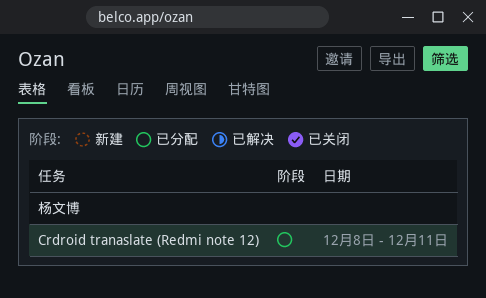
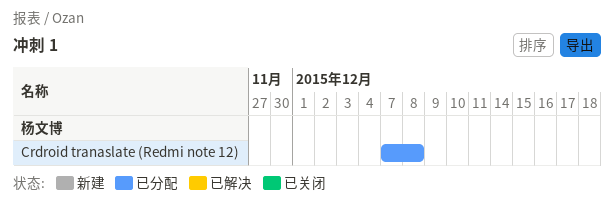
Crdroid tranaslate (Redmi note 12), start: Dec 8 -> Dec 7
Crdroid tranaslate (Redmi note 12), due: Dec 11 -> Dec 8

